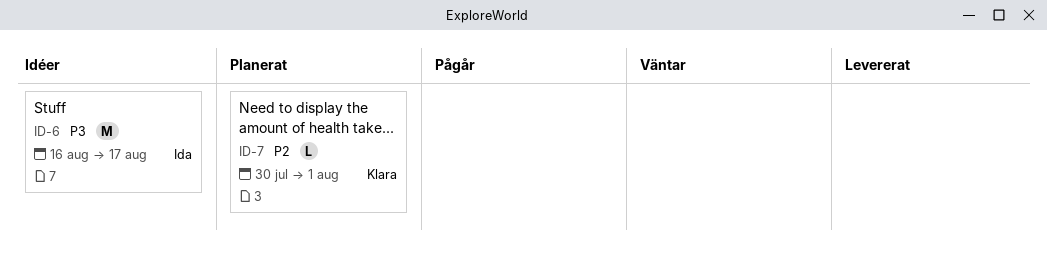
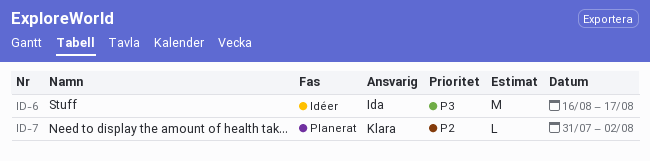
ID-7, start: Jul 30 -> Jul 31
ID-7, due: Aug 1 -> Aug 2

